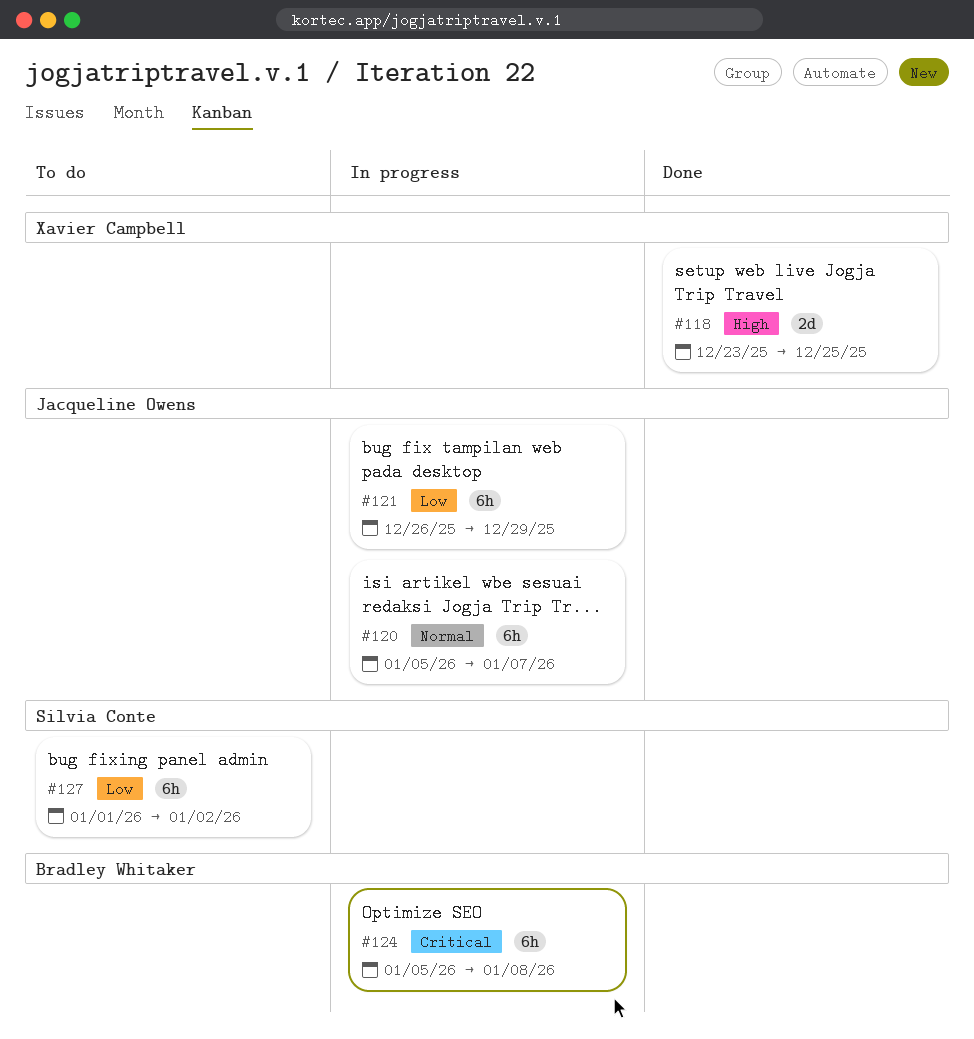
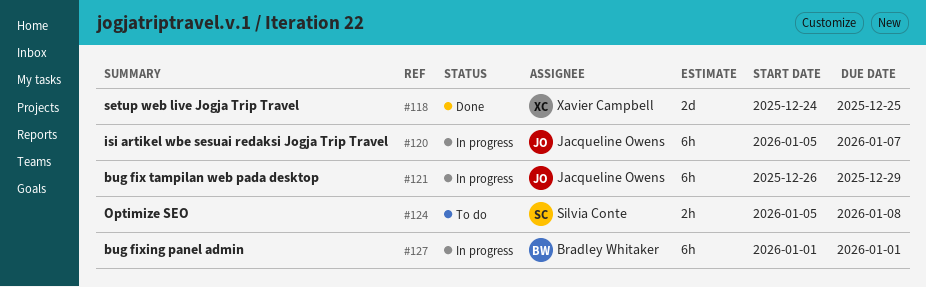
#118, start: Dec 23 -> Dec 24
#124, status: In progress -> To do
#124, owner: Bradley Whitaker -> Silvia Conte
#124, estimate: 6h -> 2h
#127, status: To do -> In progress
#127, owner: Silvia Conte -> Bradley Whitaker
#127, due: Jan 2 -> Jan 1

